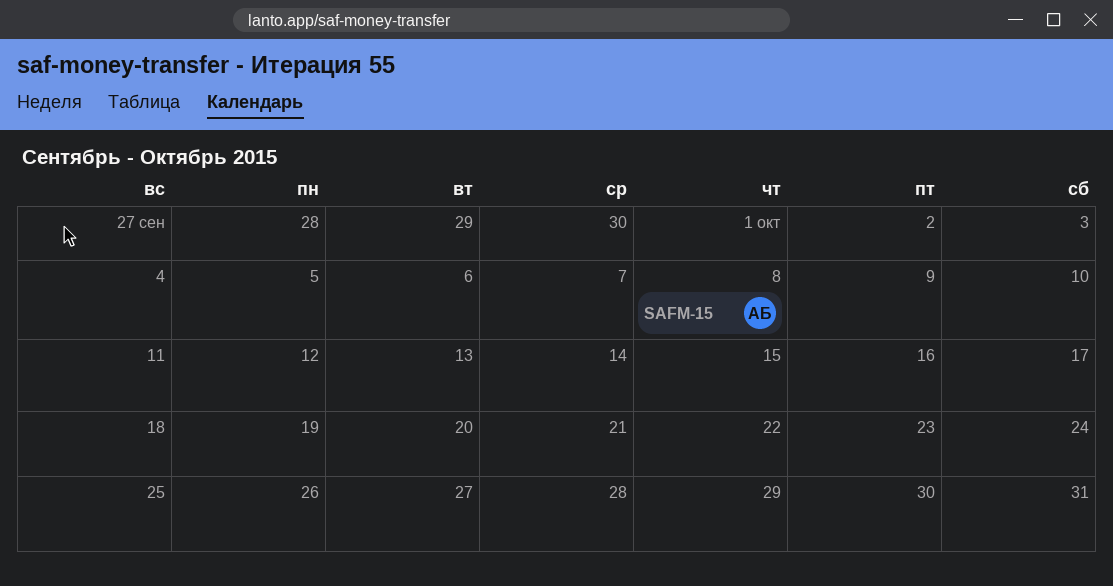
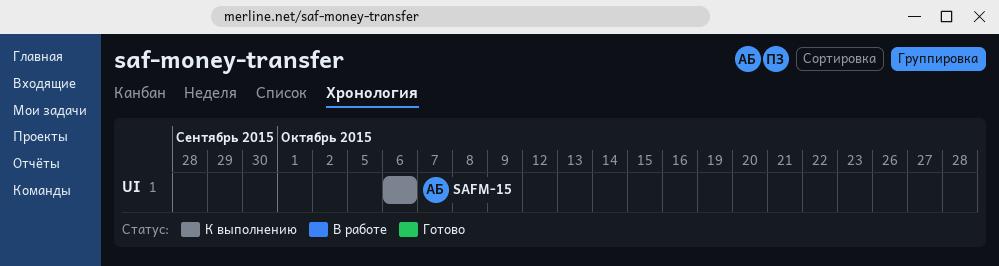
SAFM-15, due: Oct 8 -> Oct 6

